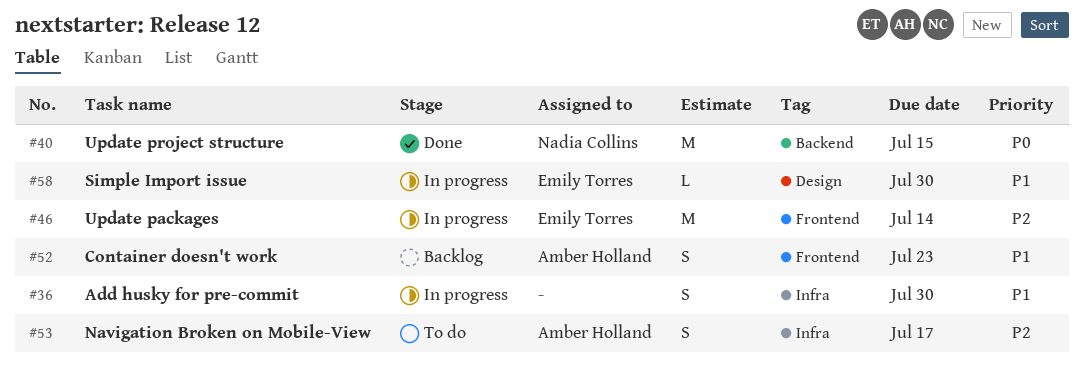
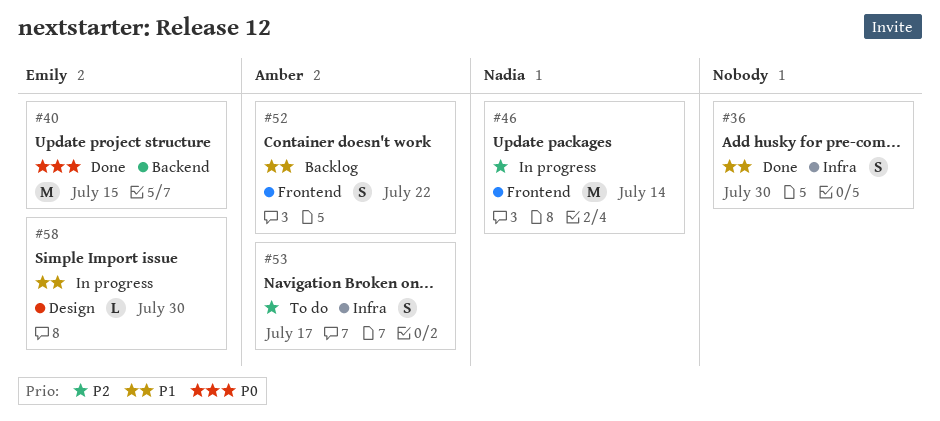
#36, status: In progress -> Done
#40, owner: Nadia Collins -> Emily Torres
#46, owner: Emily Torres -> Nadia Collins
#52, due: Jul 23 -> Jul 22

